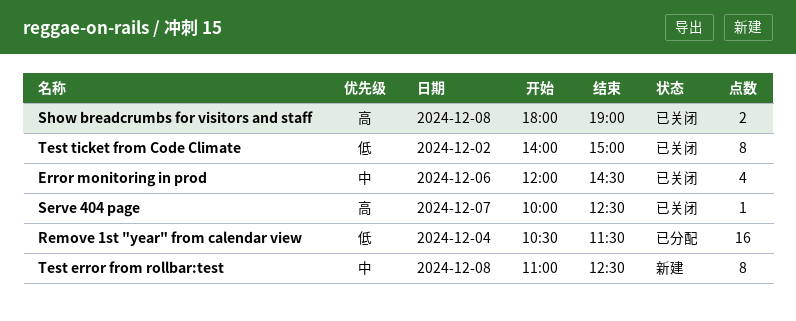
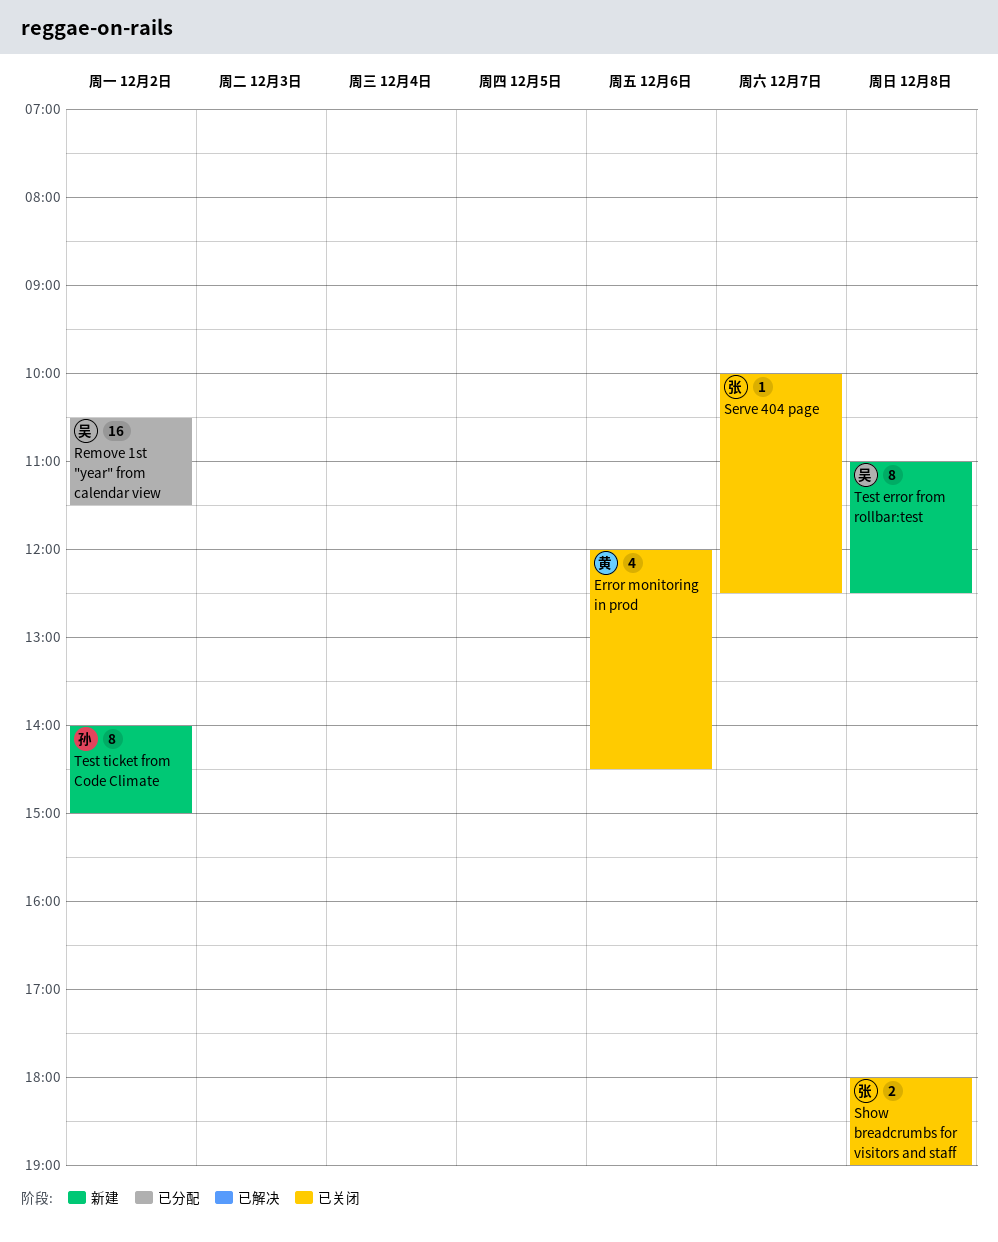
Remove 1st "year" from calendar view, day: Dec 4 -> Dec 2
Test ticket from Code Climate, status: 已关闭 -> 新建

